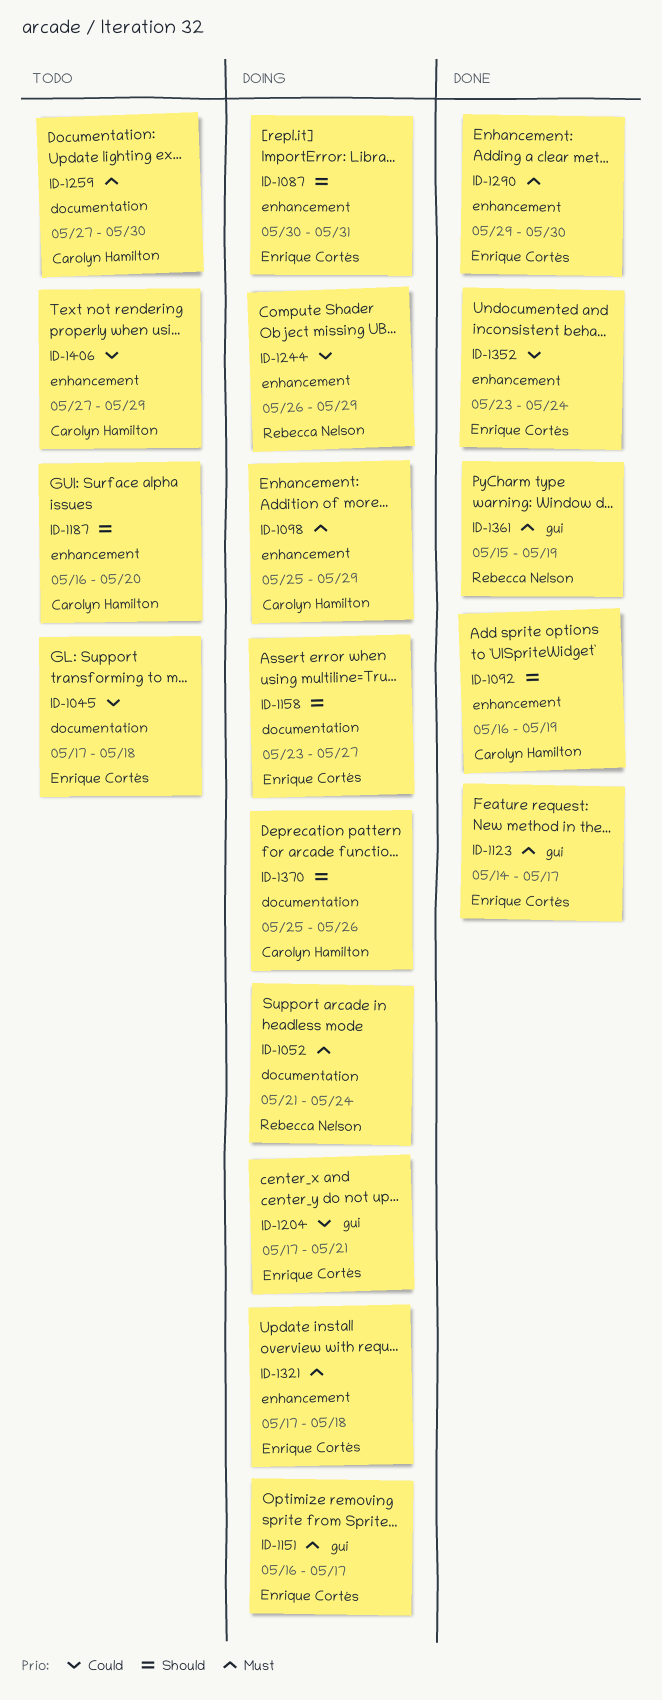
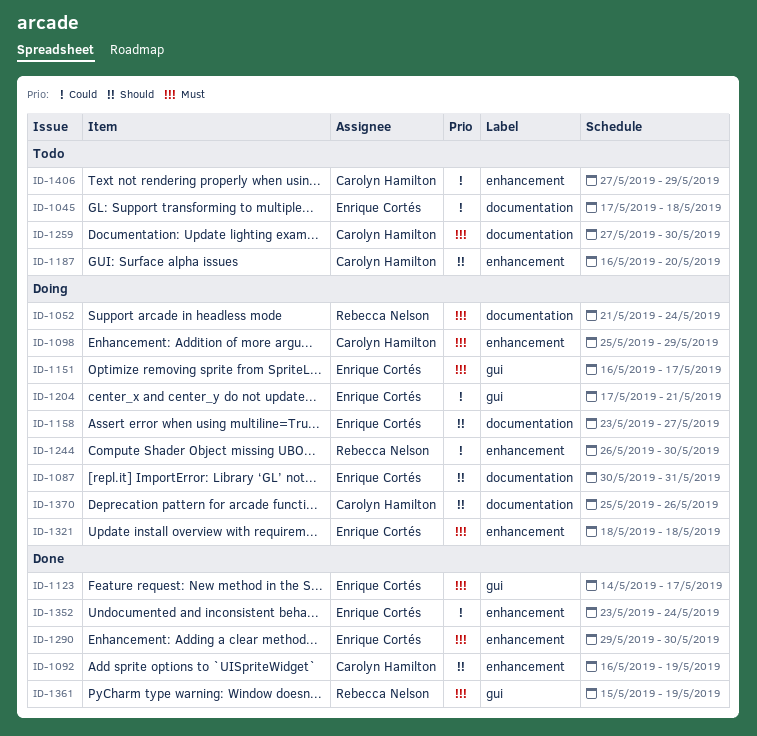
ID-1087, label: enhancement -> documentation
ID-1244, due: May 29 -> May 30
ID-1321, start: May 17 -> May 18

